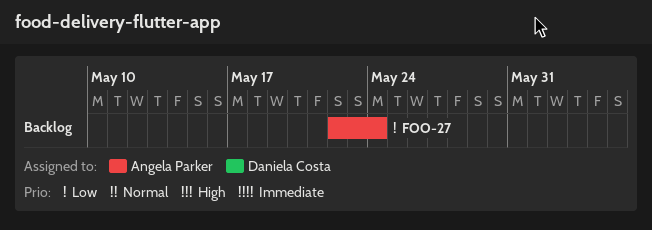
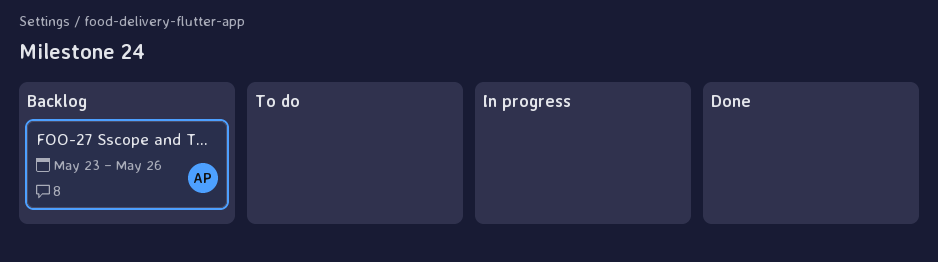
FOO-27, start: May 22 -> May 23
FOO-27, due: May 24 -> May 26

